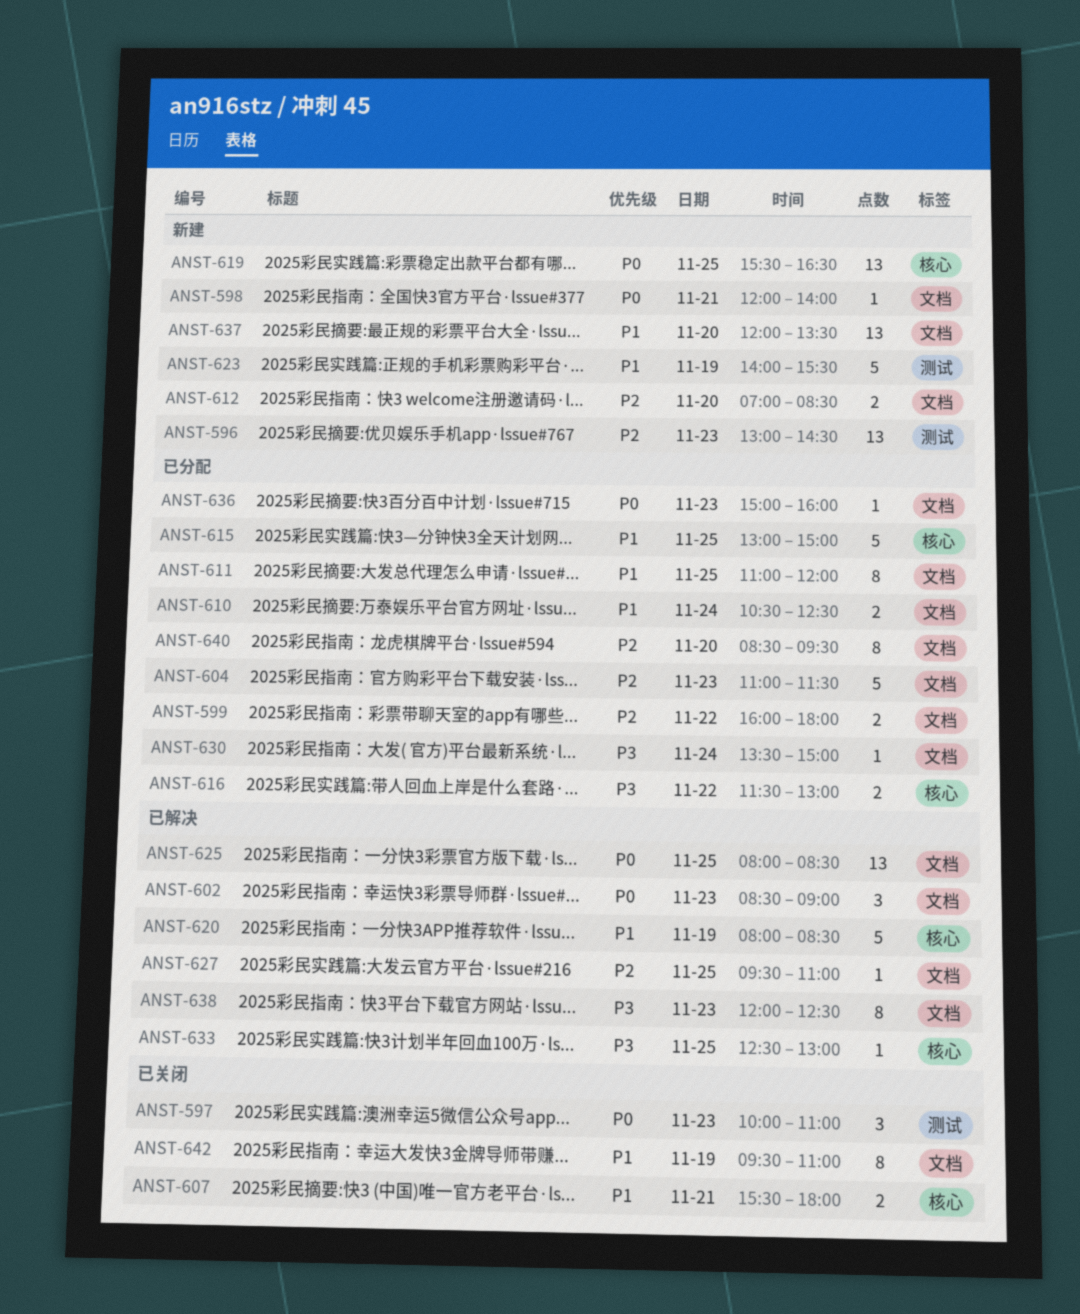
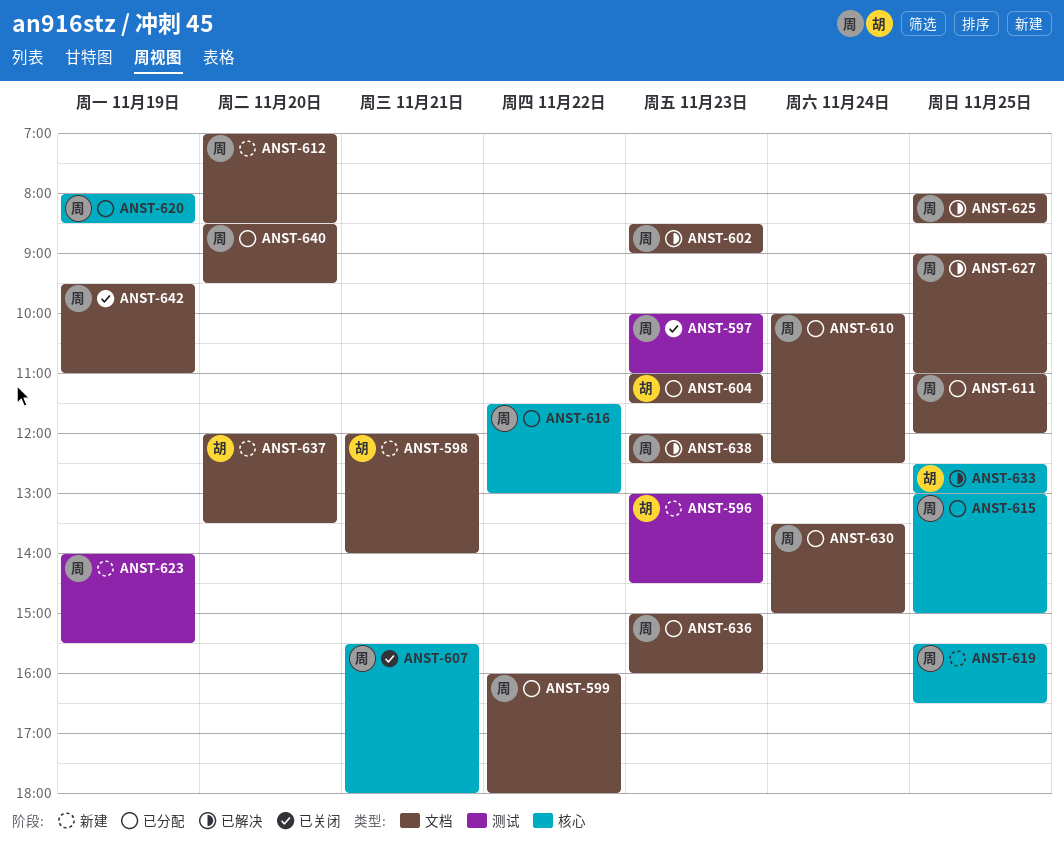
ANST-610, begins: 10:30 -> 10:00
ANST-620, status: 已解决 -> 已分配
ANST-627, begins: 09:30 -> 09:00

